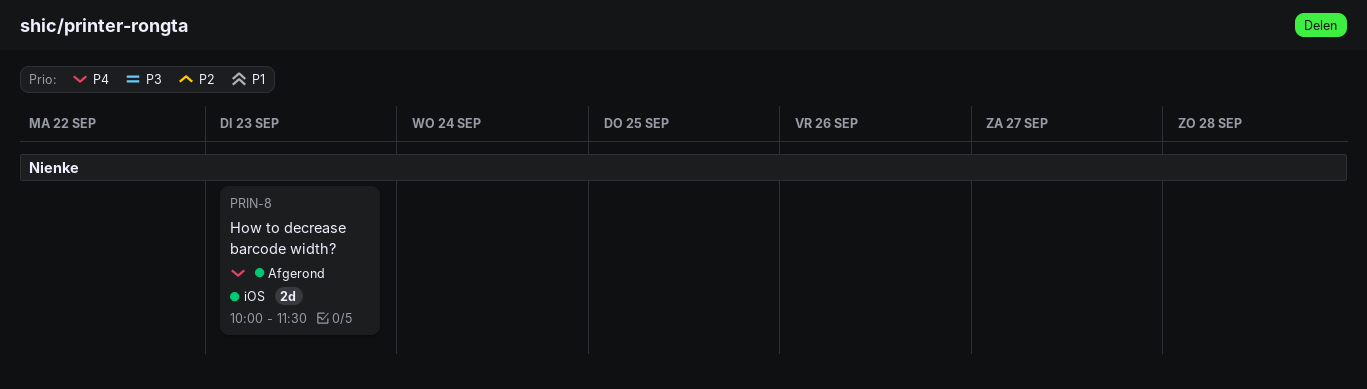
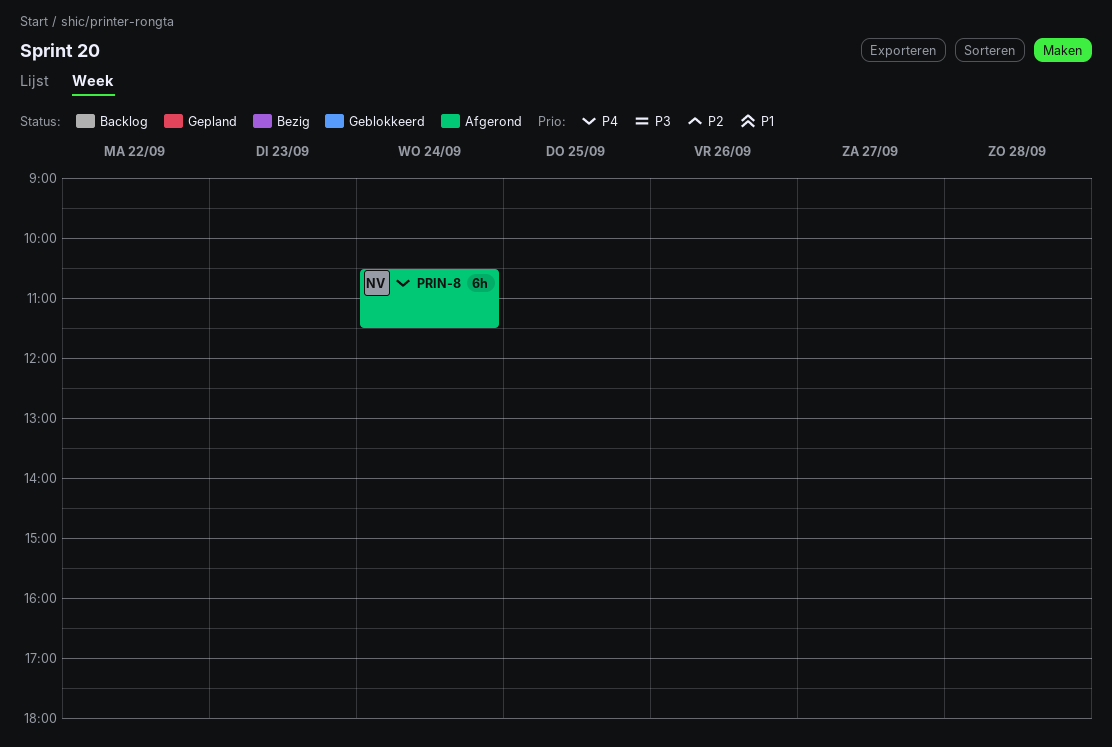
PRIN-8, estimate: 2d -> 6h
PRIN-8, day: Sep 23 -> Sep 24
PRIN-8, begins: 10:00 -> 10:30

